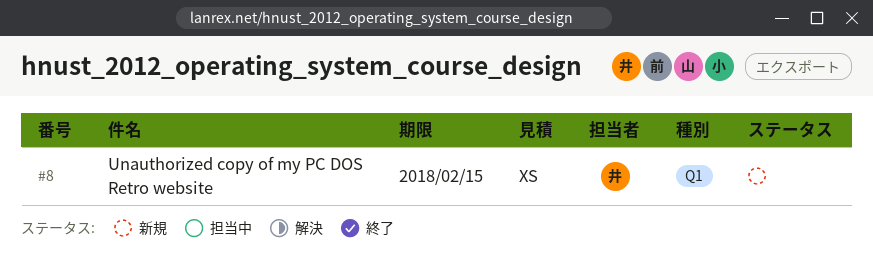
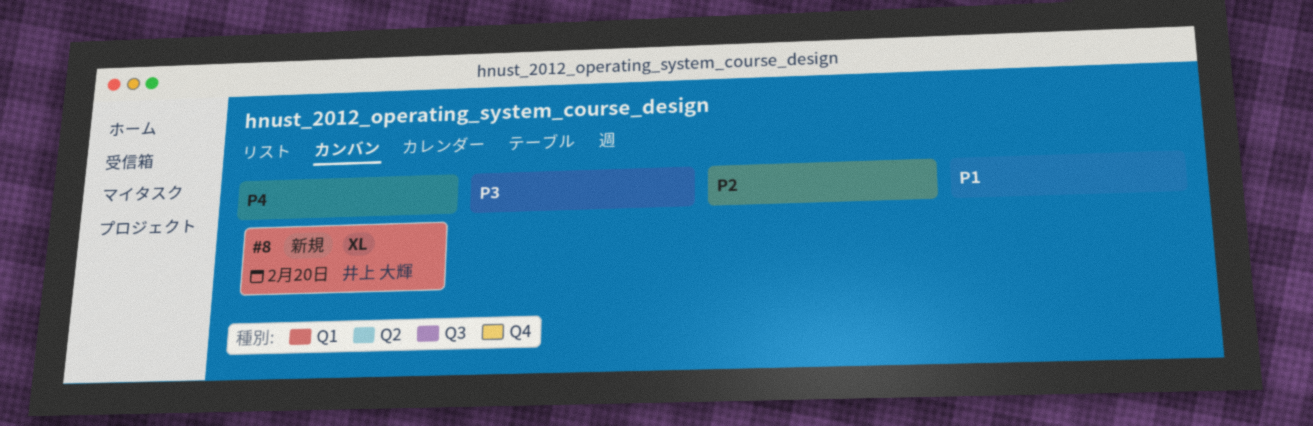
#8, estimate: XS -> XL
#8, due: Feb 15 -> Feb 20

